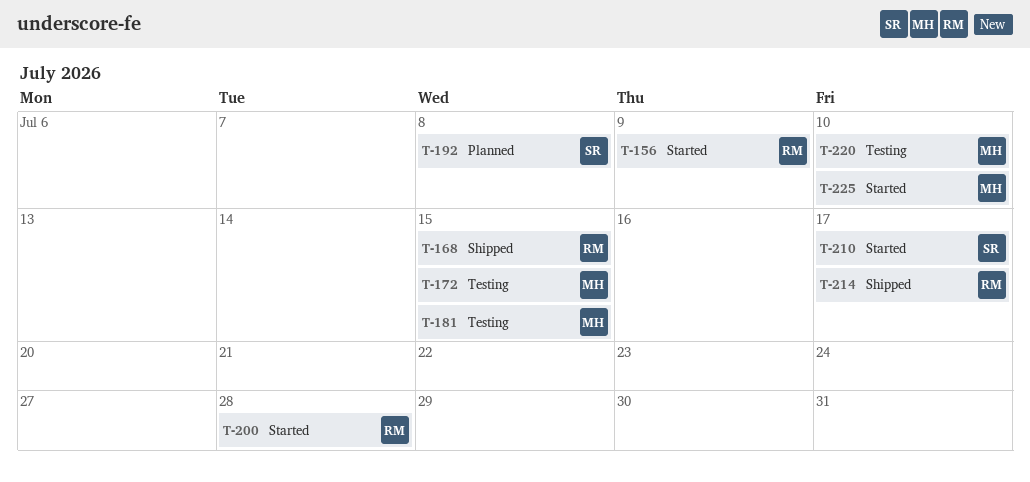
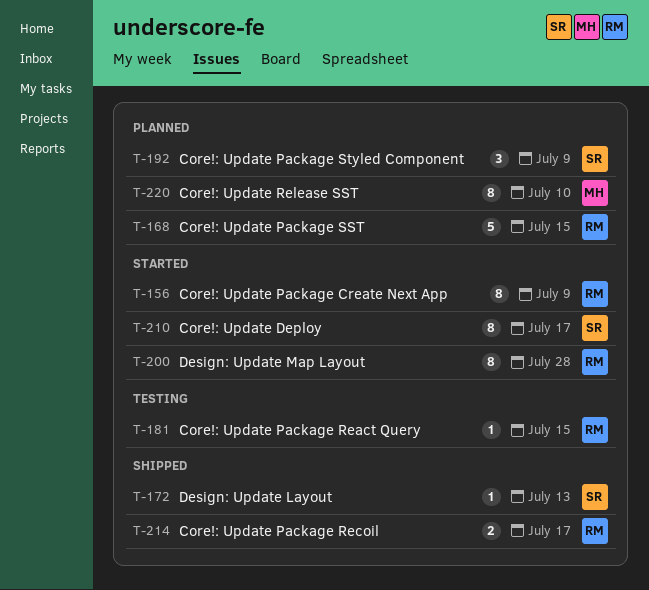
T-168, status: Shipped -> Planned
T-172, status: Testing -> Shipped
T-172, owner: MH -> SR
T-172, due: Jul 15 -> Jul 13
T-181, owner: MH -> RM
T-192, due: Jul 8 -> Jul 9
T-220, status: Testing -> Planned
T-225: present -> none

